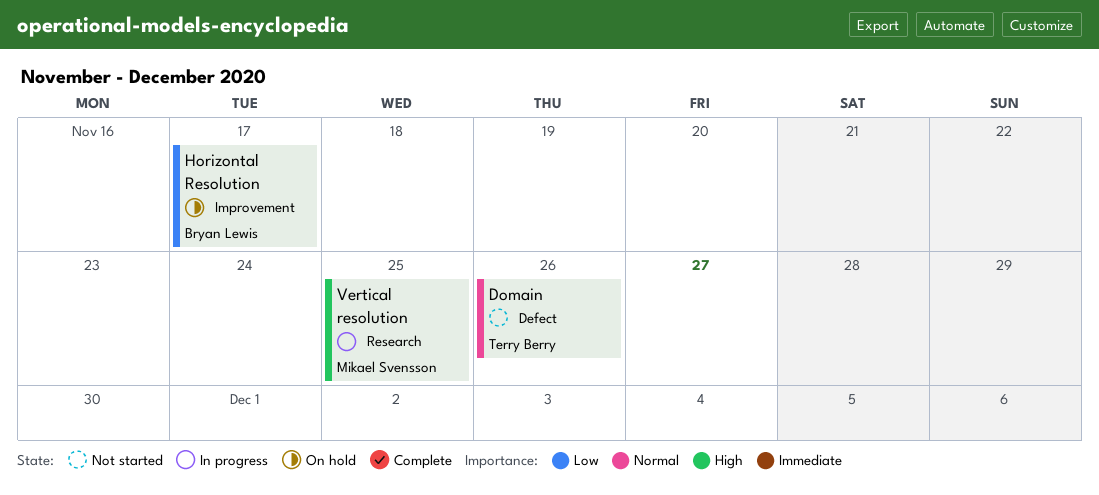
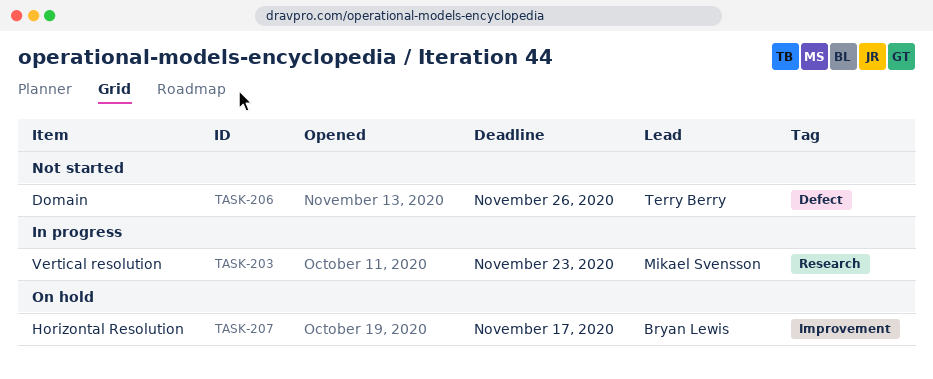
Vertical resolution, due: Nov 25 -> Nov 23

